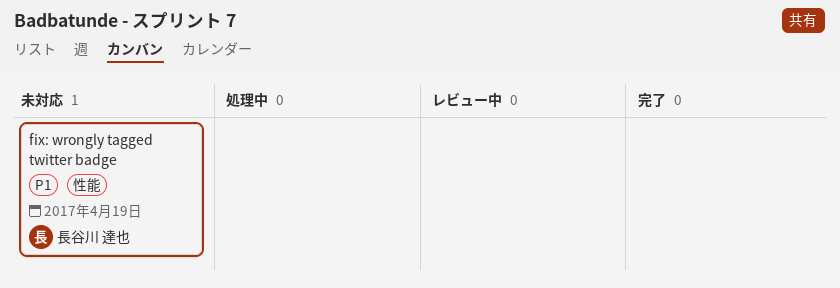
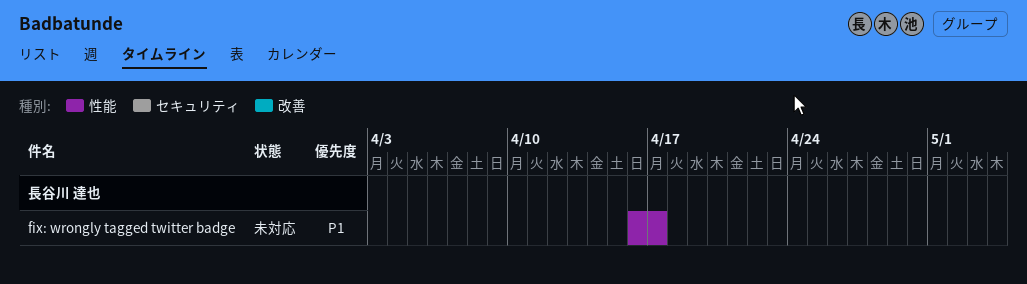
fix: wrongly tagged twitter badge, due: Apr 19 -> Apr 17

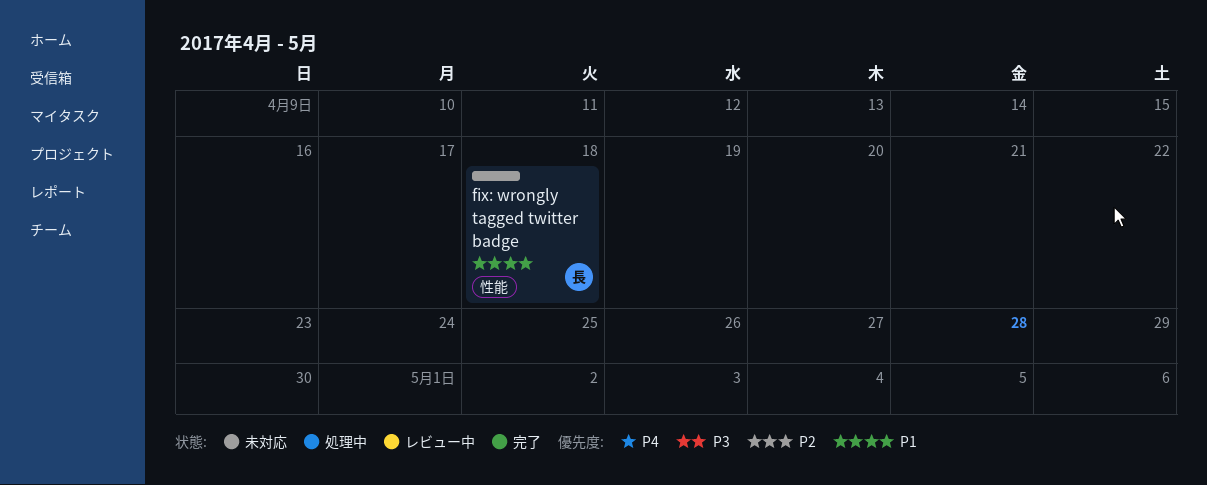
fix: wrongly tagged twitter badge, due: Apr 17 -> Apr 18

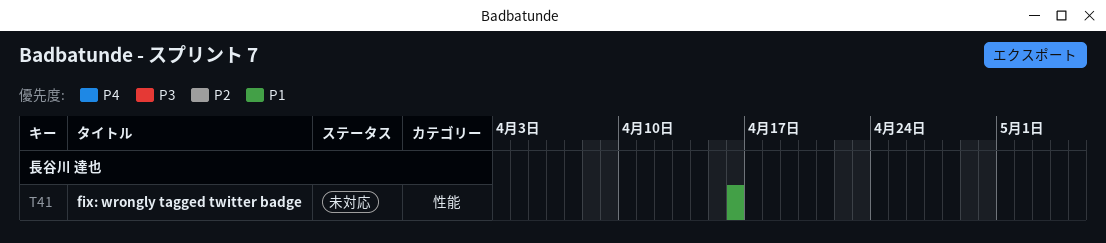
fix: wrongly tagged twitter badge, due: Apr 18 -> Apr 16

